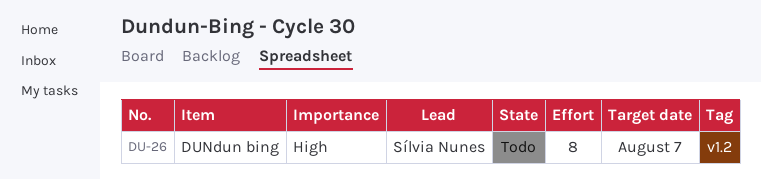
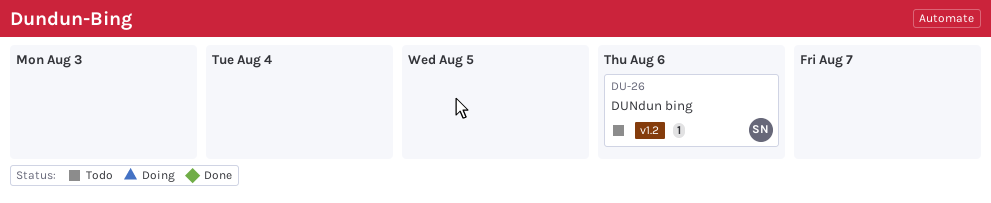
DU-26, estimate: 8 -> 1
DU-26, due: Aug 7 -> Aug 6

